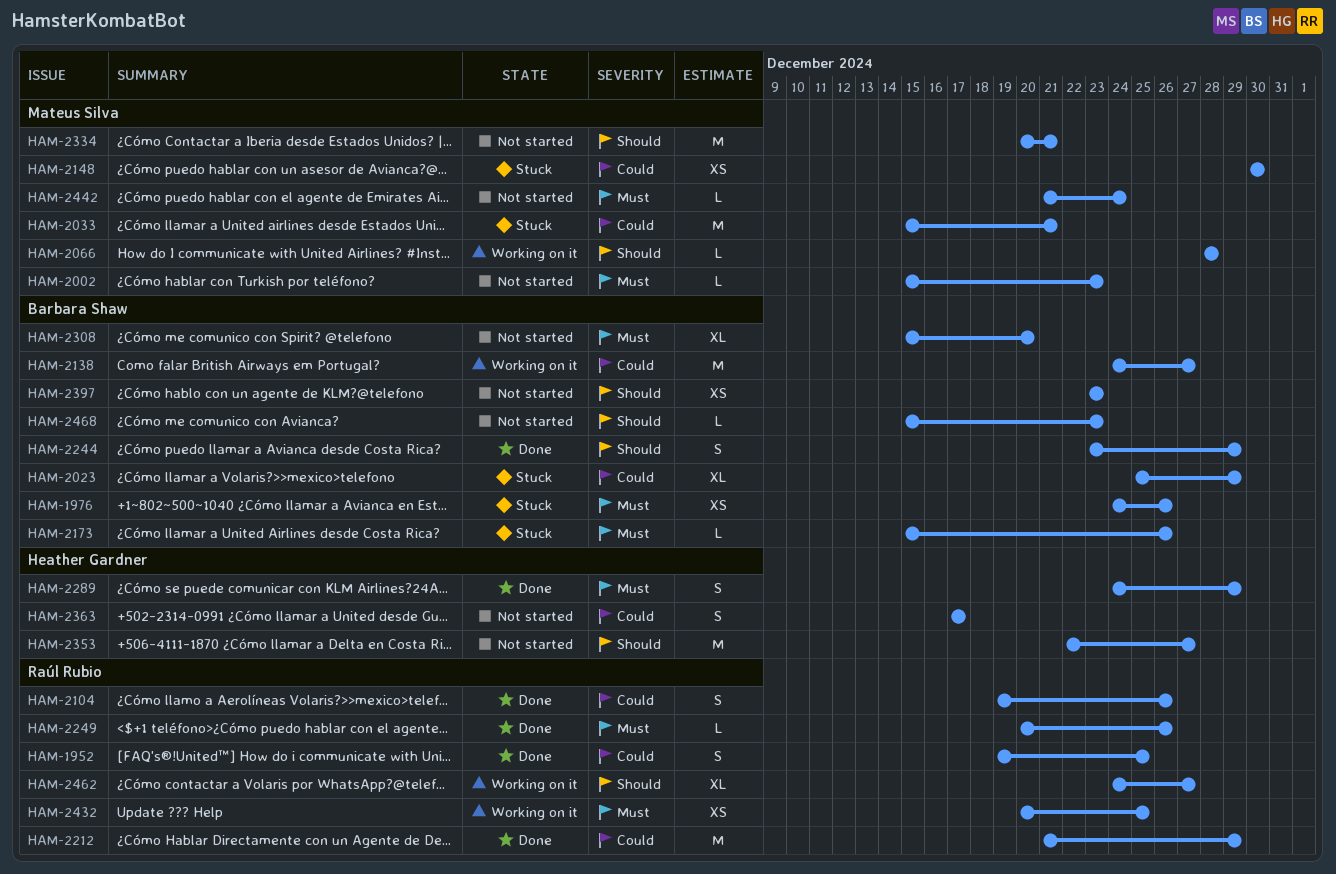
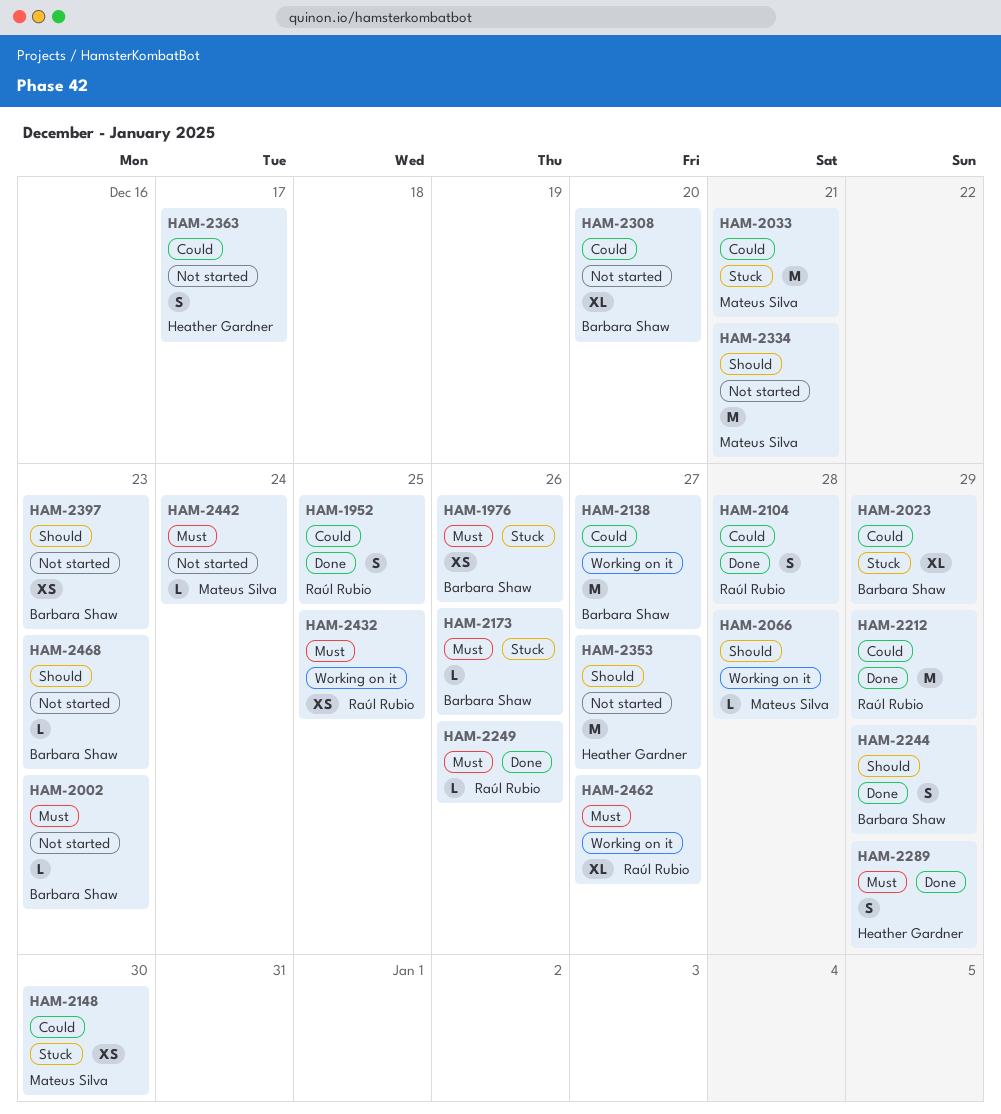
HAM-2002, owner: Mateus Silva -> Barbara Shaw
HAM-2104, due: Dec 26 -> Dec 28
HAM-2308, priority: Must -> Could
HAM-2462, priority: Should -> Must

